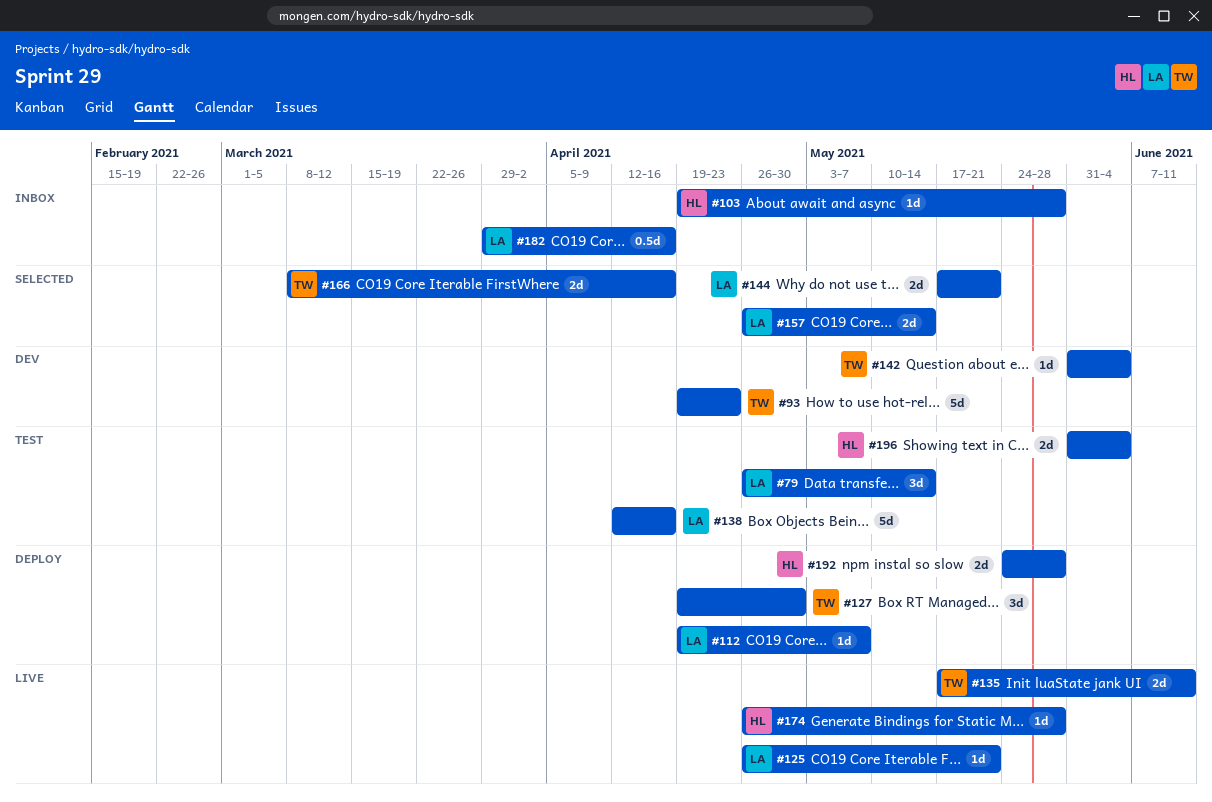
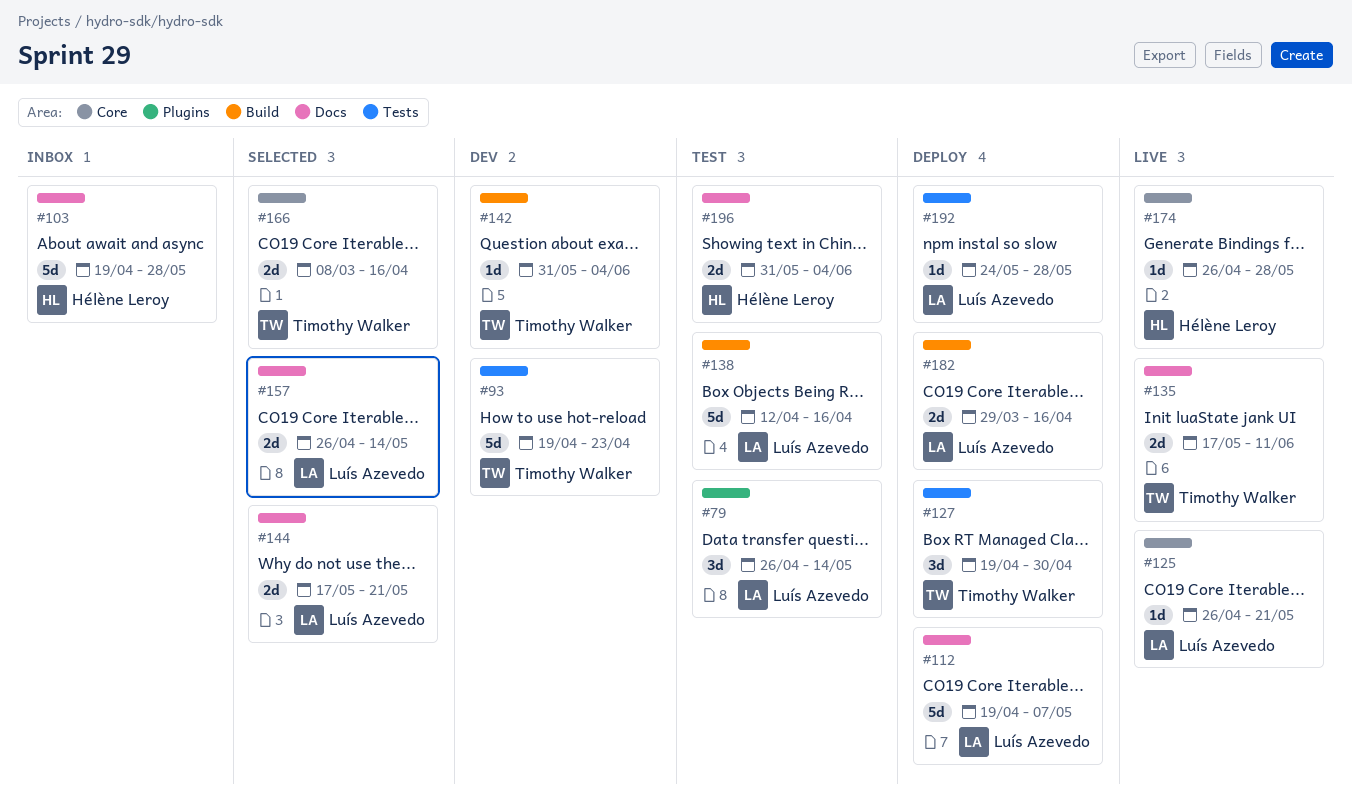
#103, estimate: 1d -> 5d
#112, estimate: 1d -> 5d
#182, status: Inbox -> Deploy
#182, estimate: 0.5d -> 2d
#192, owner: Hélène Leroy -> Luís Azevedo
#192, estimate: 2d -> 1d

